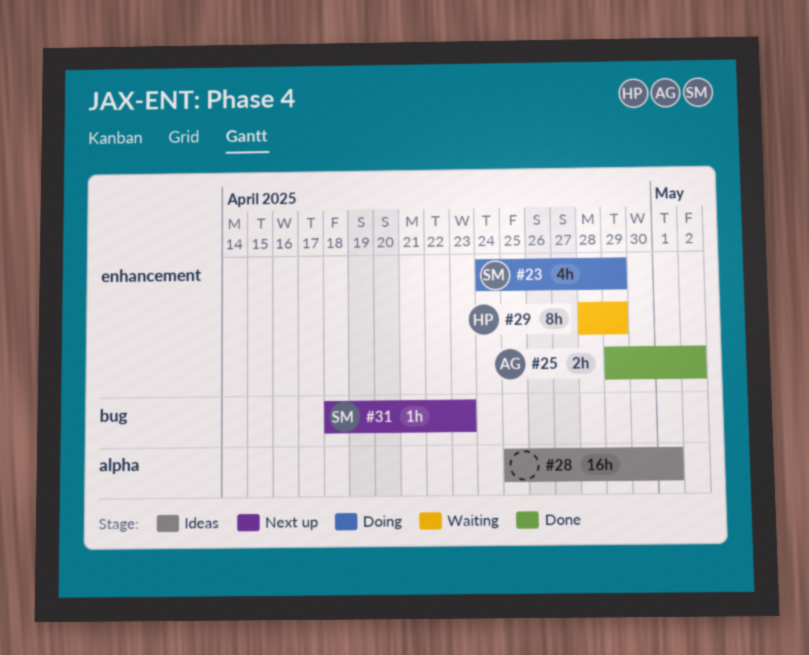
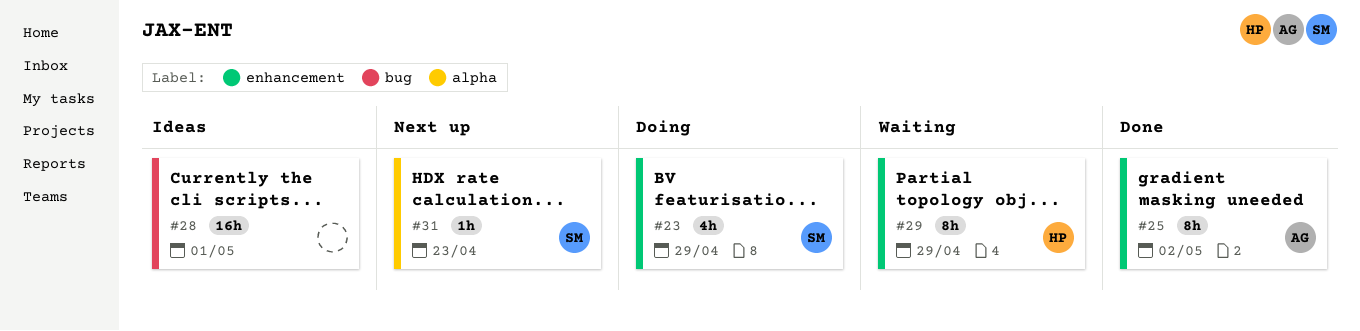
#25, estimate: 2h -> 8h
#28, label: alpha -> bug
#31, label: bug -> alpha

